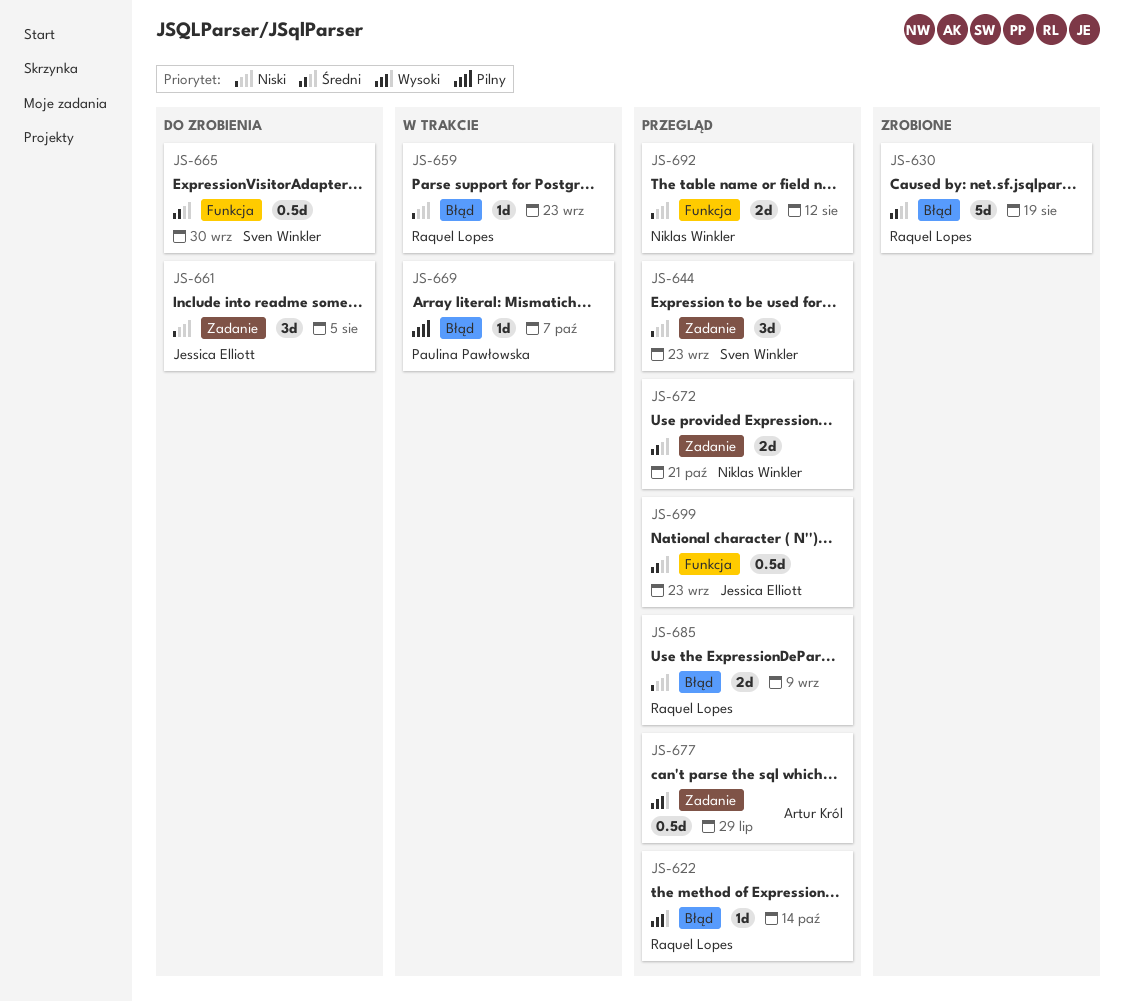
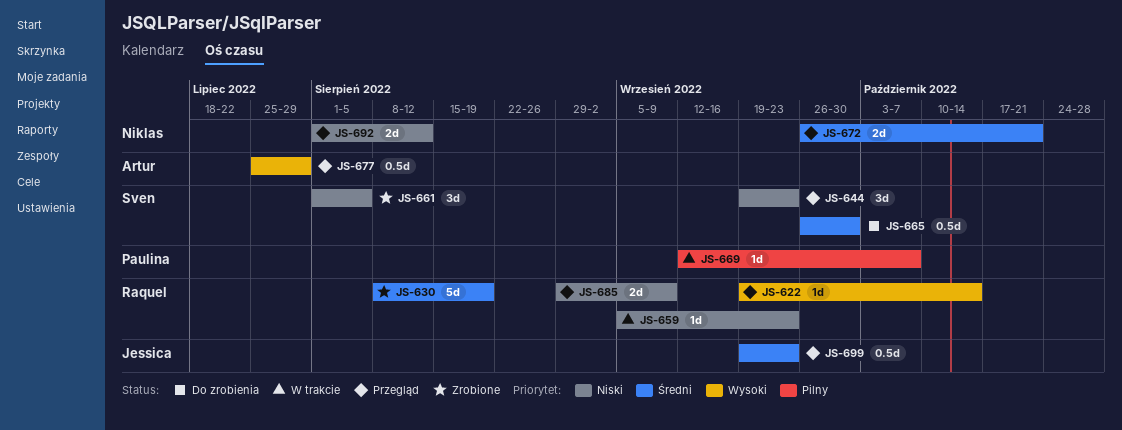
JS-661, status: Do zrobienia -> Zrobione
JS-661, owner: Jessica Elliott -> Sven Winkler

